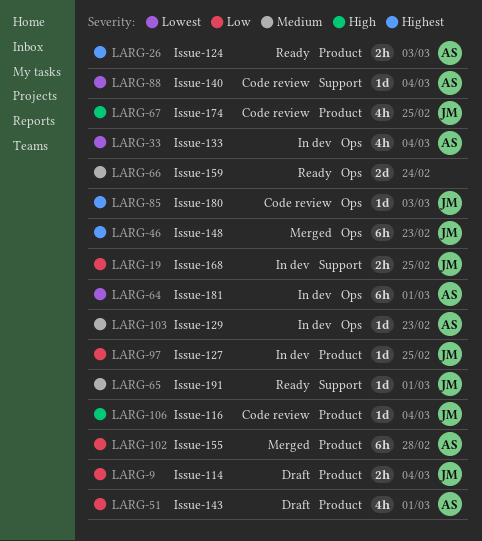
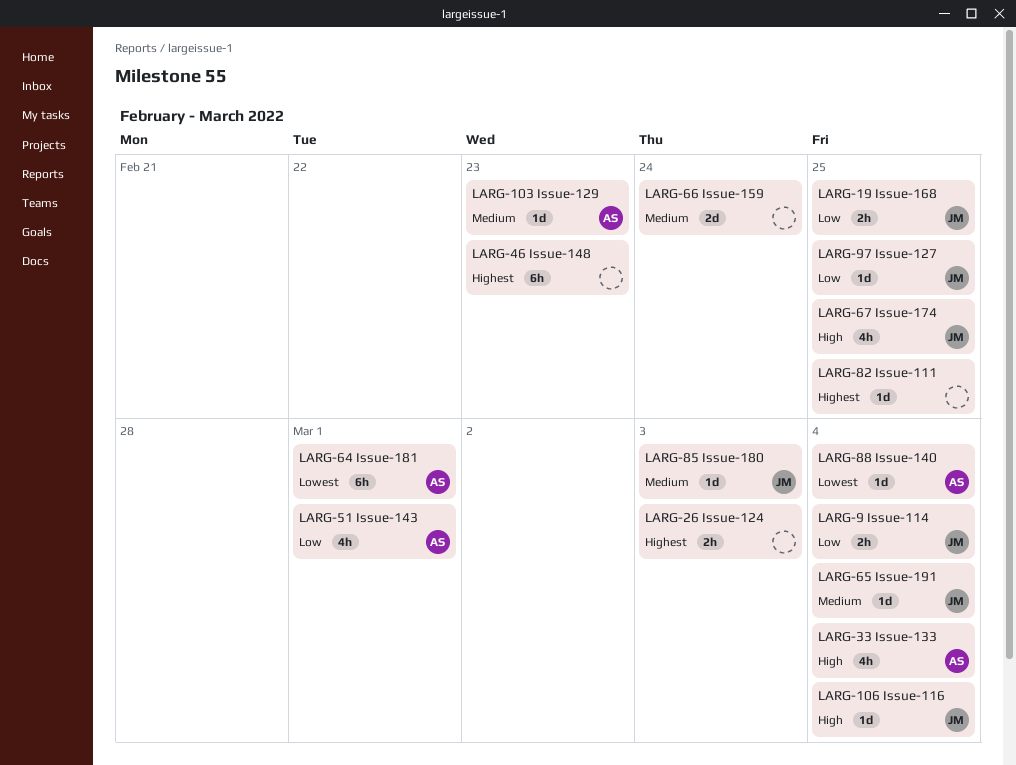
LARG-26, owner: AS -> none
LARG-33, priority: Lowest -> High
LARG-46, owner: JM -> none
LARG-65, due: Mar 1 -> Mar 4
LARG-82: none -> present
LARG-85, priority: Highest -> Medium
LARG-102: present -> none

